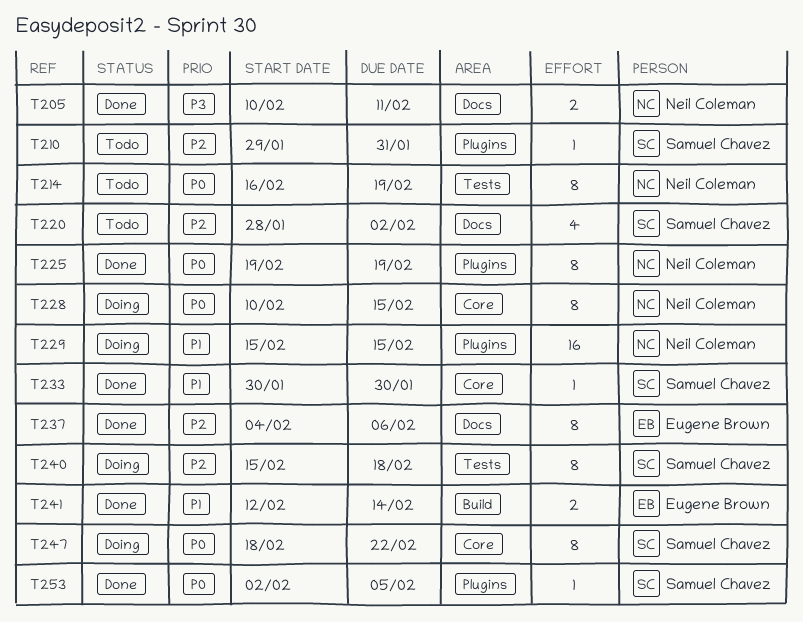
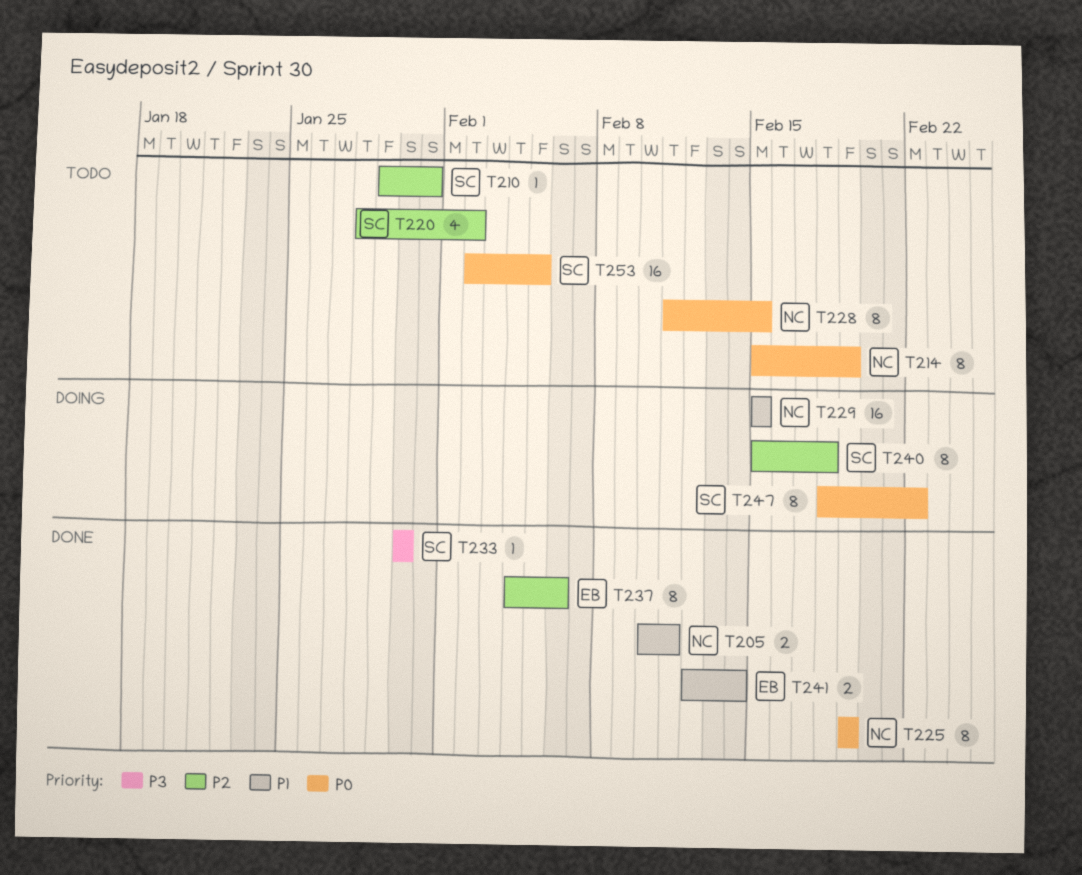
T205, priority: P3 -> P1
T214, start: Feb 16 -> Feb 15
T228, status: Doing -> Todo
T228, start: Feb 10 -> Feb 11
T233, priority: P1 -> P3
T253, status: Done -> Todo
T253, estimate: 1 -> 16

